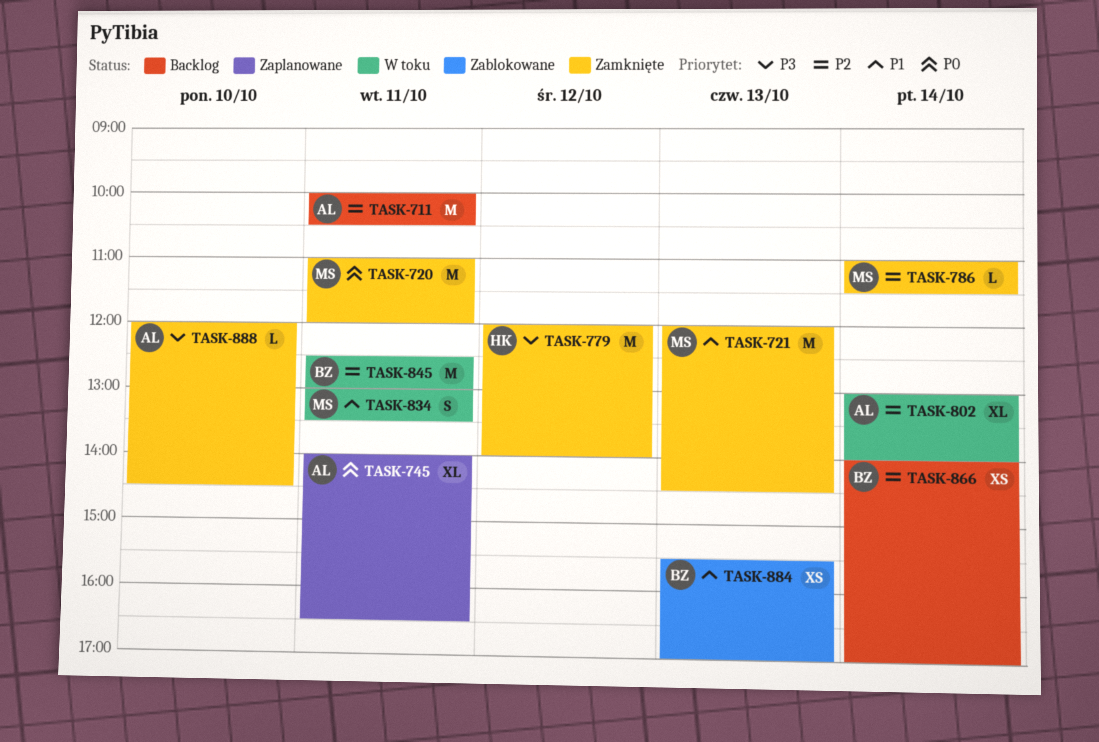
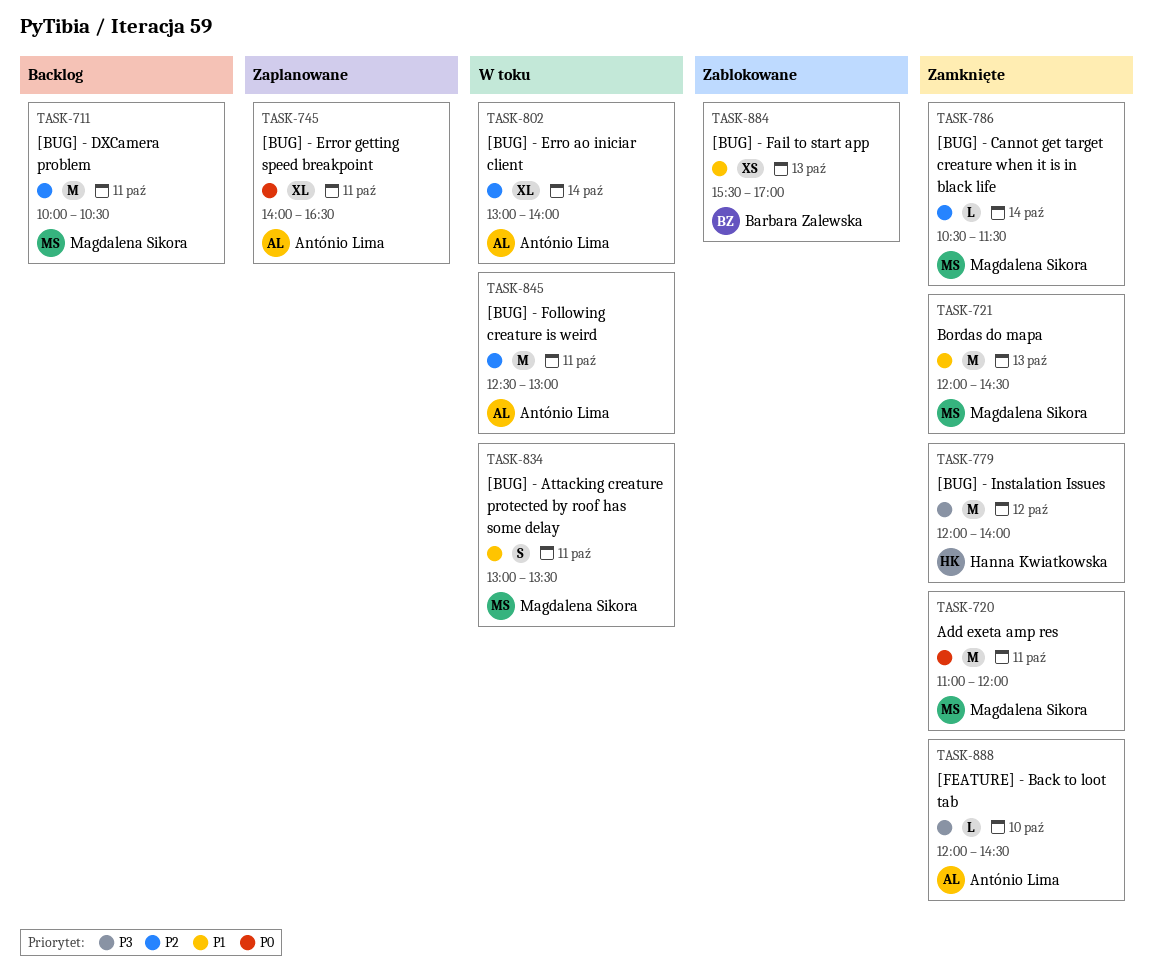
TASK-711, owner: António Lima -> Magdalena Sikora
TASK-786, begins: 11:00 -> 10:30
TASK-845, owner: Barbara Zalewska -> António Lima
TASK-866: present -> none

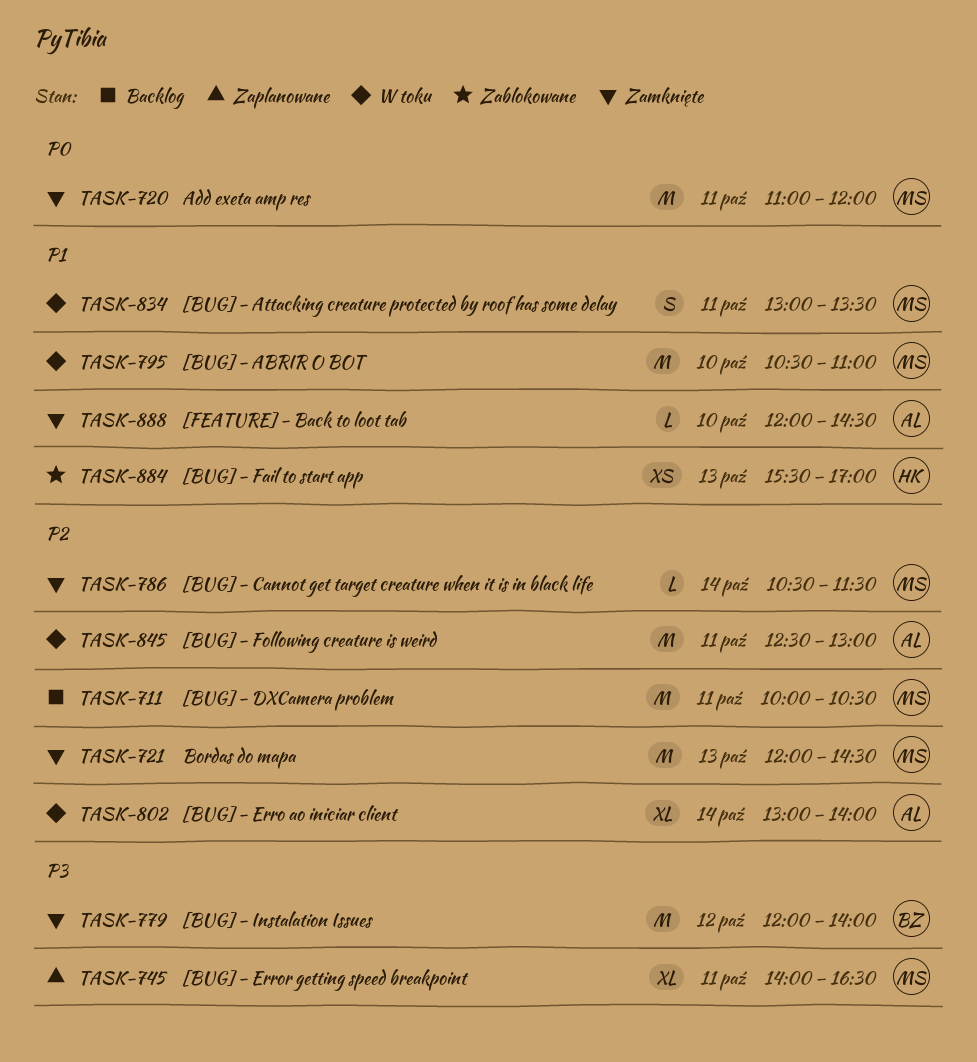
TASK-721, priority: P1 -> P2
TASK-745, owner: António Lima -> Magdalena Sikora
TASK-745, priority: P0 -> P3
TASK-779, owner: Hanna Kwiatkowska -> Barbara Zalewska
TASK-795: none -> present
TASK-884, owner: Barbara Zalewska -> Hanna Kwiatkowska
TASK-888, priority: P3 -> P1

